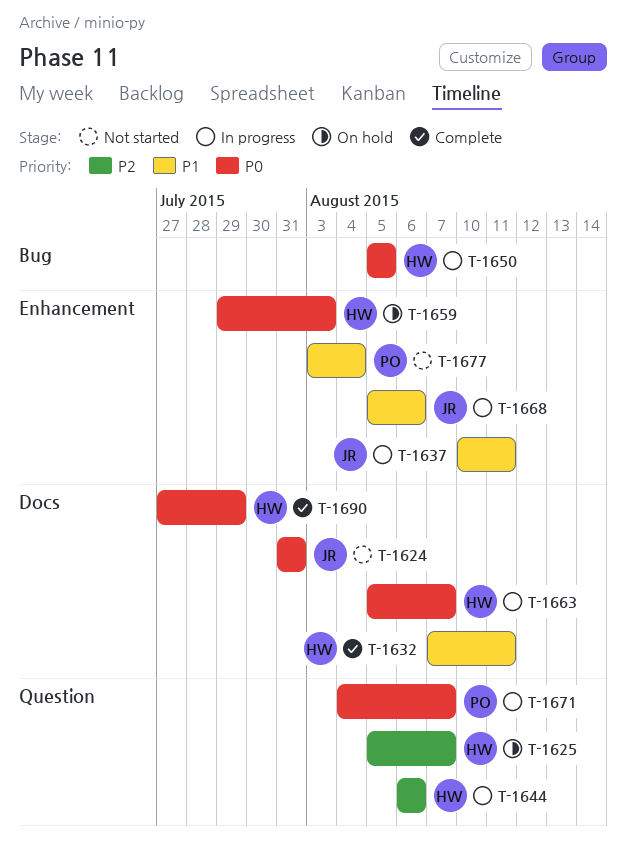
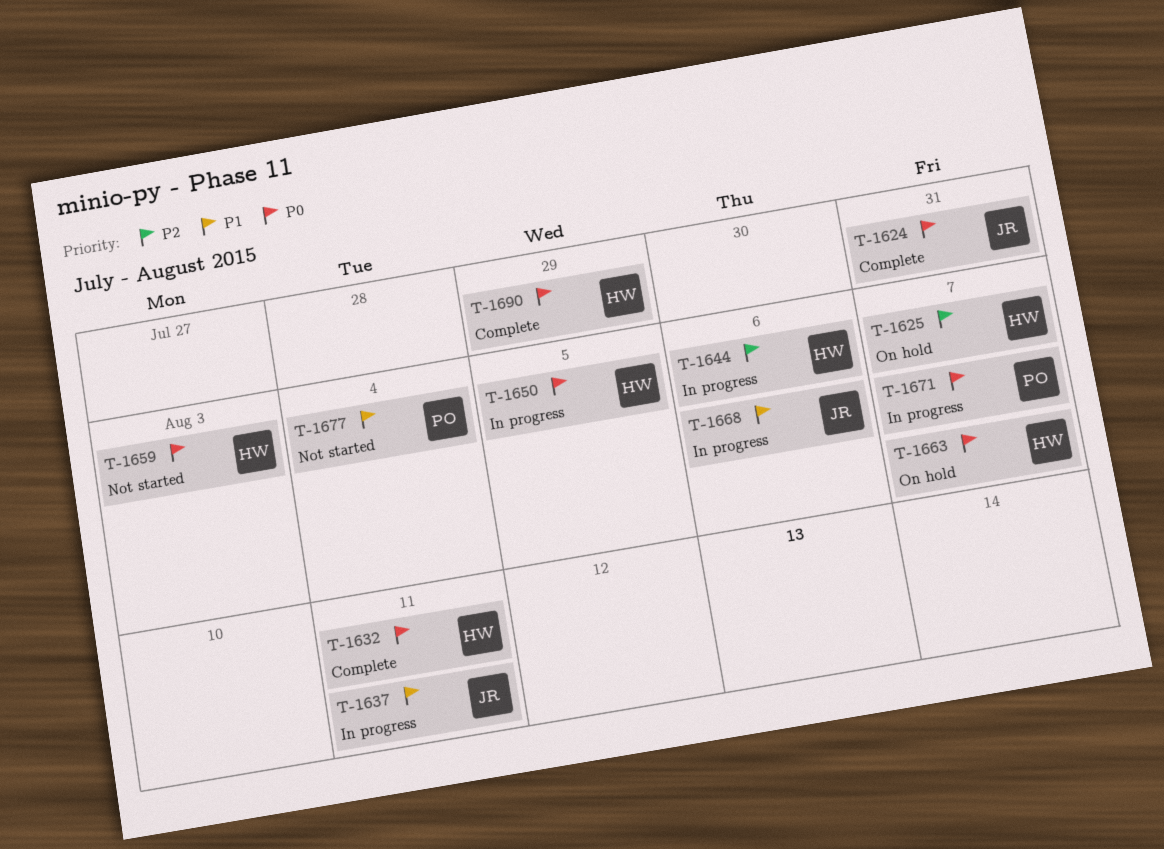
T-1624, status: Not started -> Complete
T-1632, priority: P1 -> P0
T-1659, status: On hold -> Not started
T-1663, status: In progress -> On hold

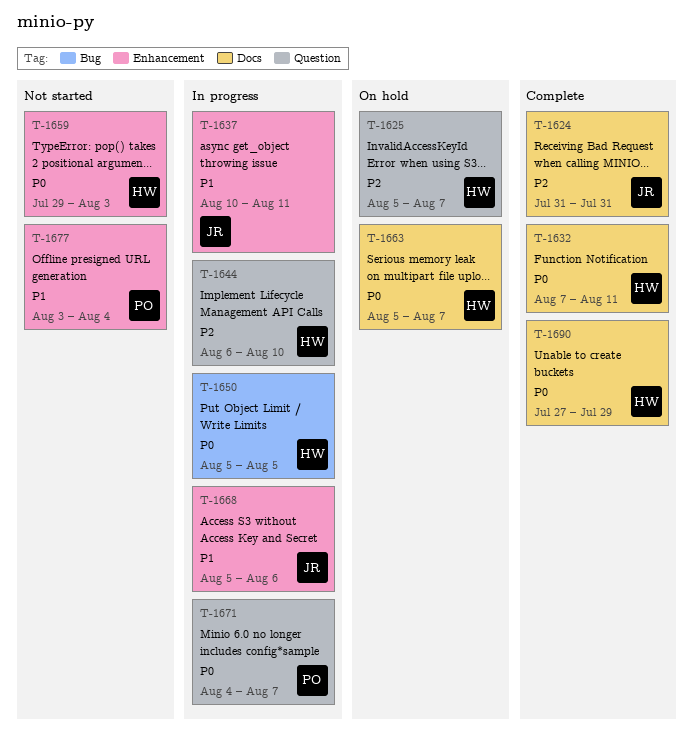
T-1624, priority: P0 -> P2
T-1644, due: Aug 6 -> Aug 10

